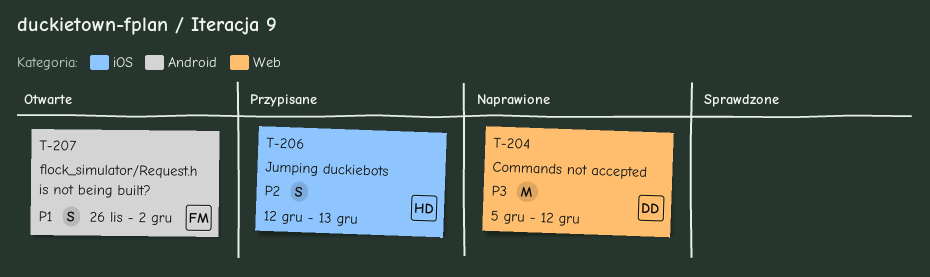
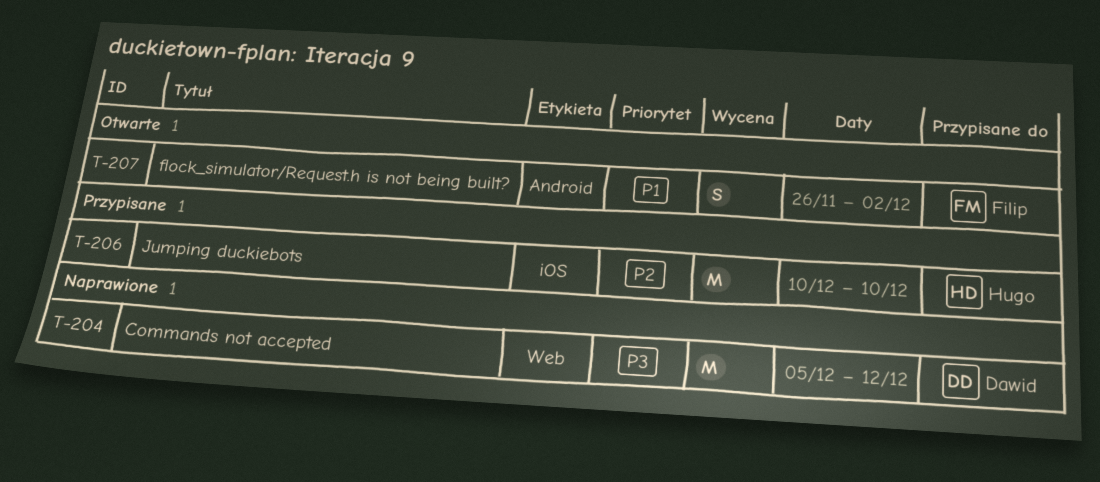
T-206, estimate: S -> M
T-206, start: Dec 12 -> Dec 10
T-206, due: Dec 13 -> Dec 10

